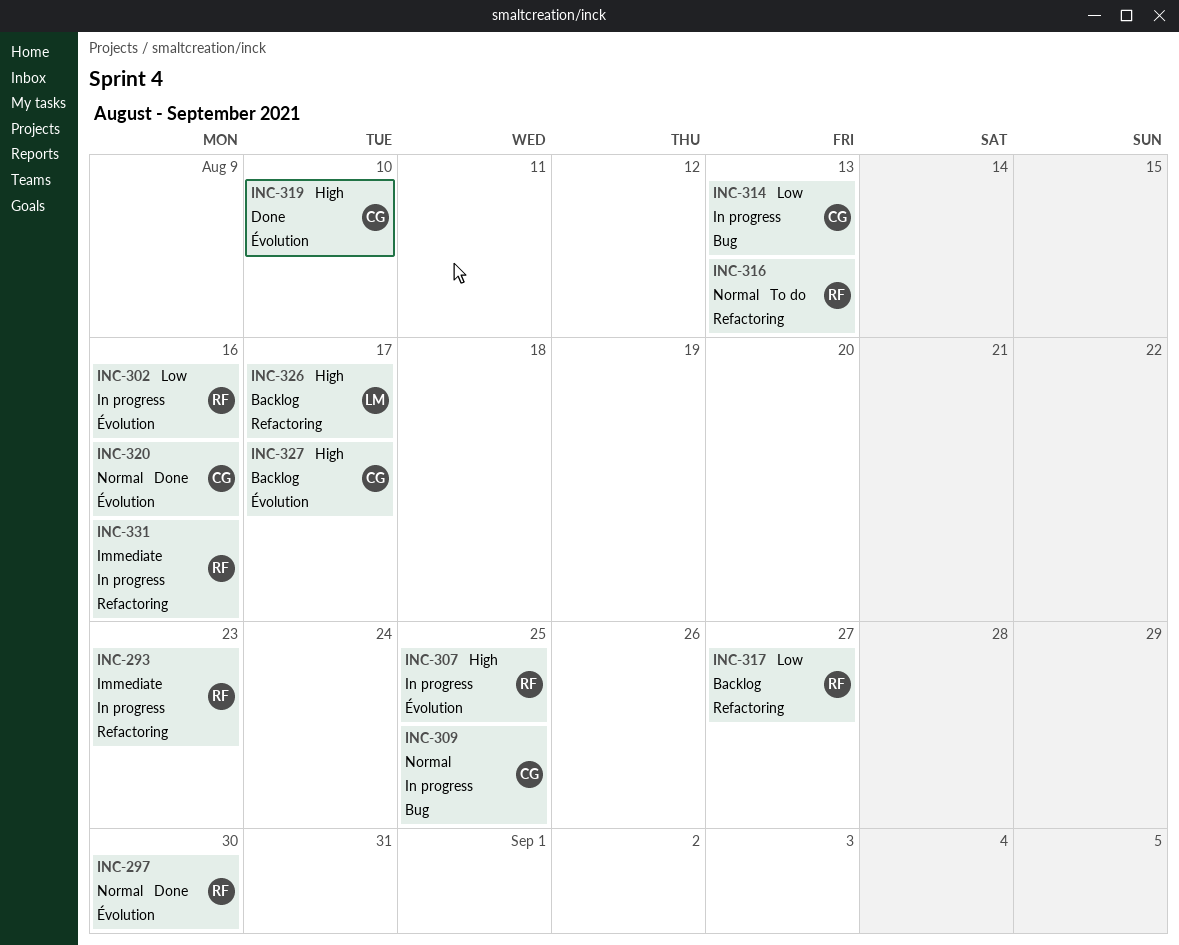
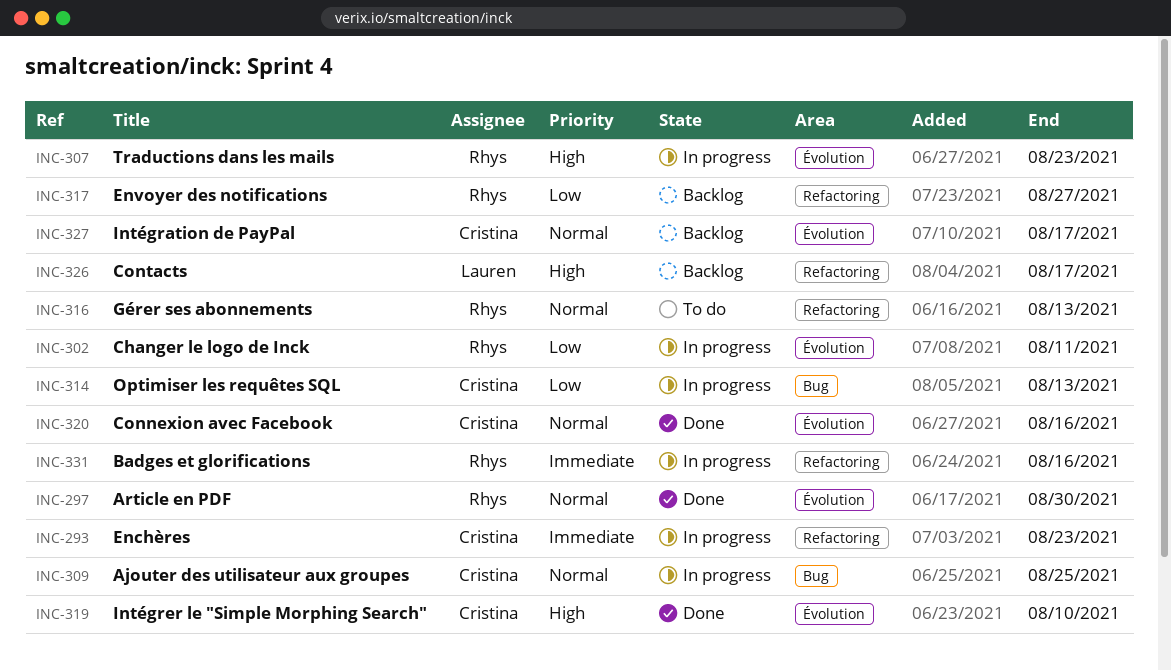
INC-293, owner: Rhys -> Cristina
INC-302, due: Aug 16 -> Aug 11
INC-307, due: Aug 25 -> Aug 23
INC-327, priority: High -> Normal

